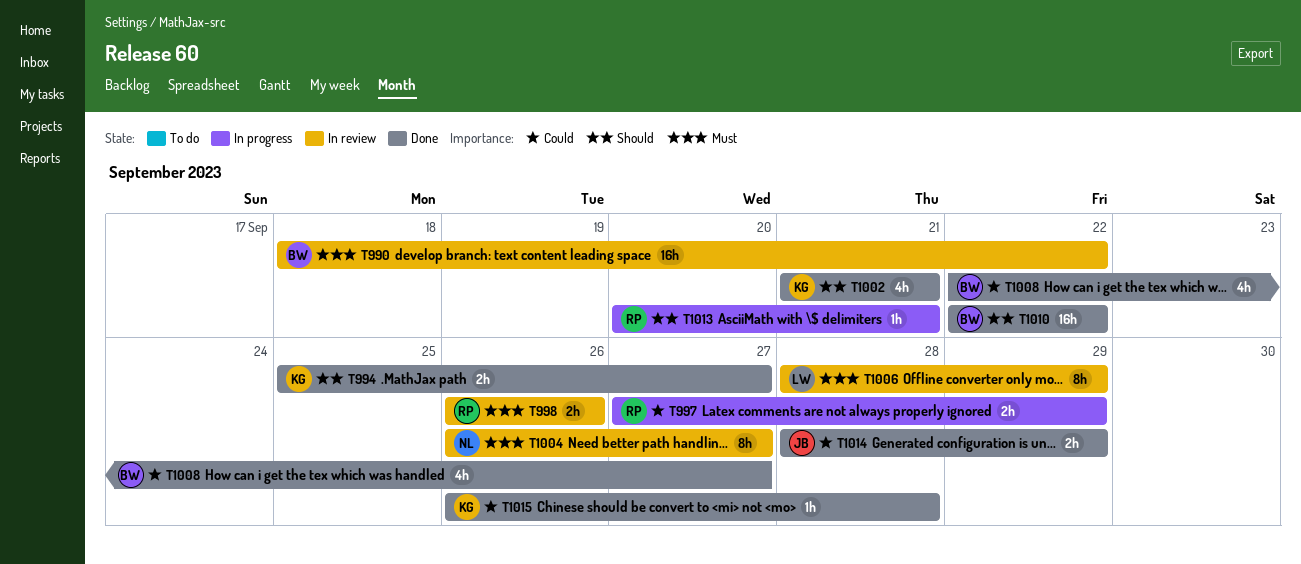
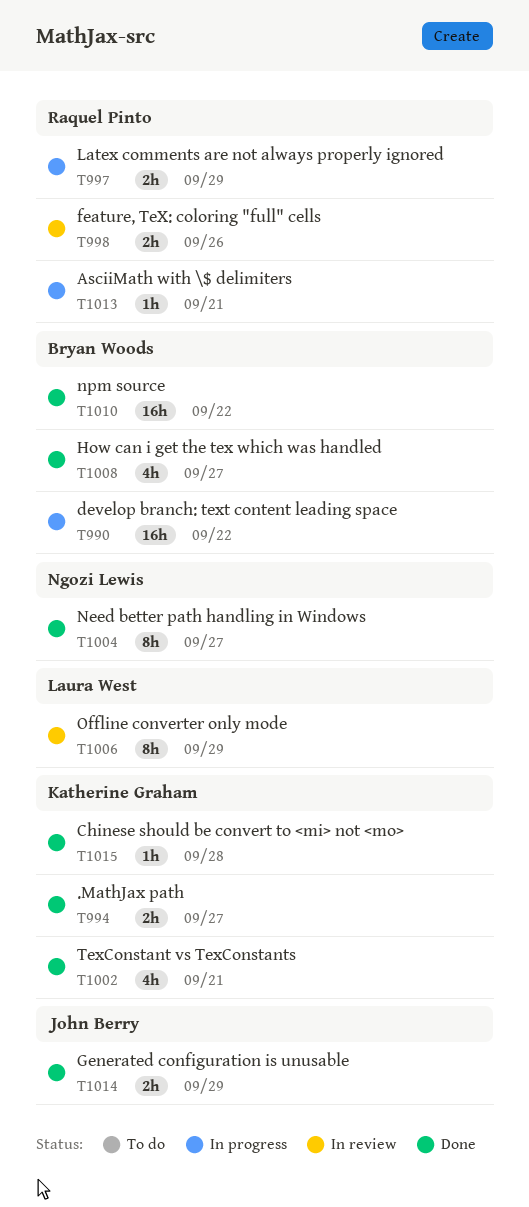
T990, status: In review -> In progress
T1004, status: In review -> Done

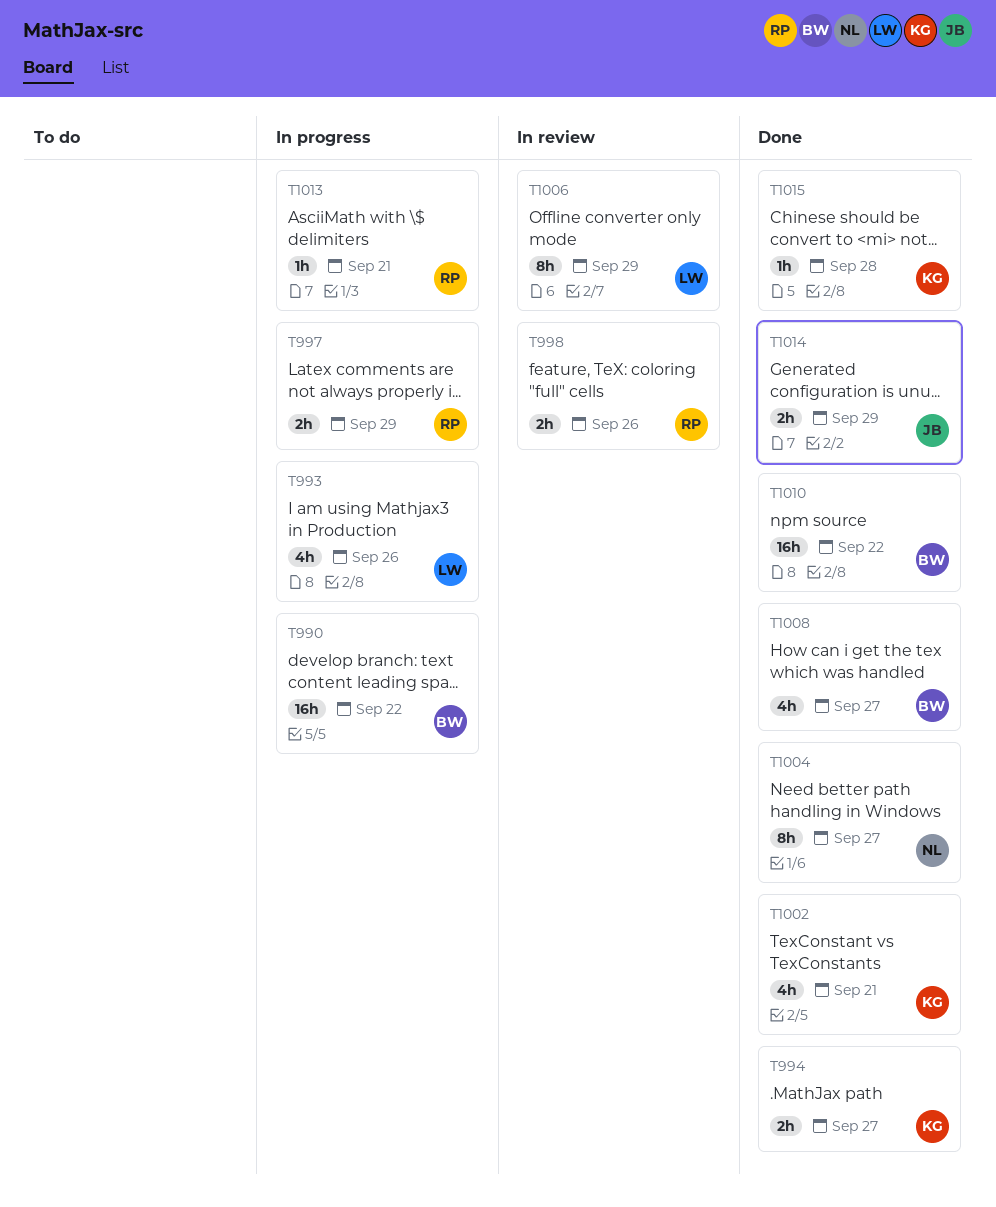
T993: none -> present

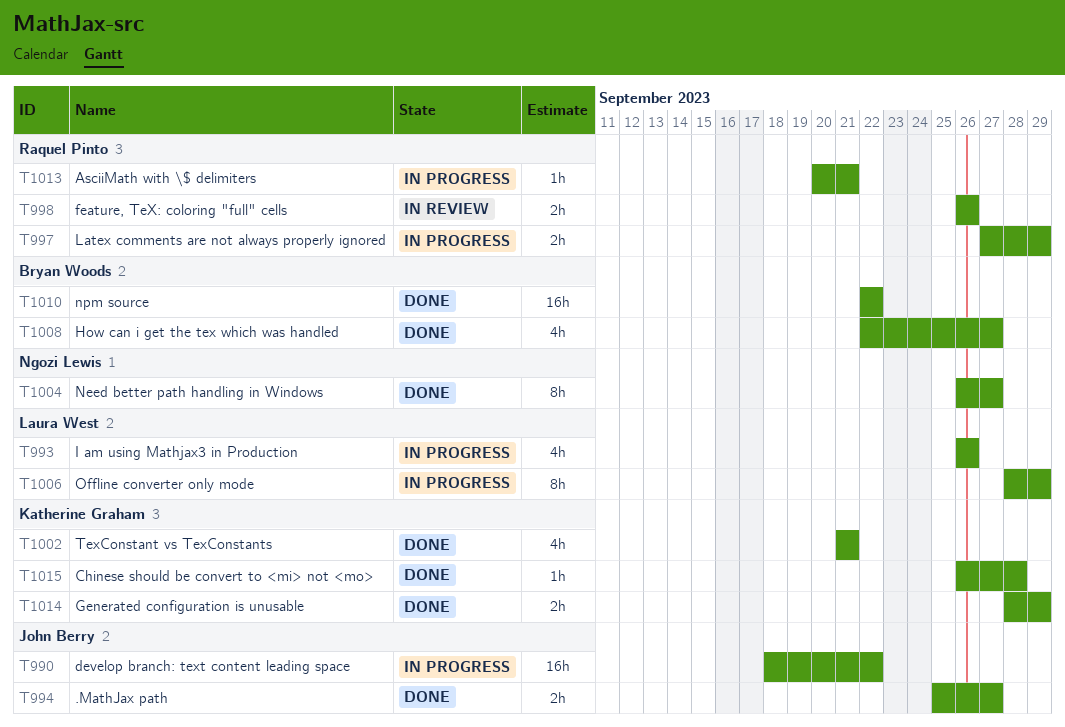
T990, owner: Bryan Woods -> John Berry
T994, owner: Katherine Graham -> John Berry
T1006, status: In review -> In progress
T1014, owner: John Berry -> Katherine Graham

